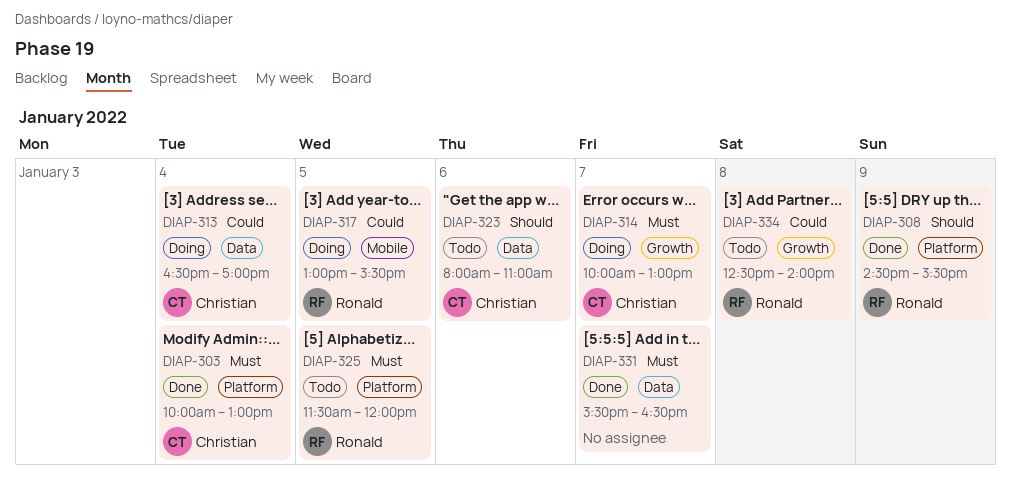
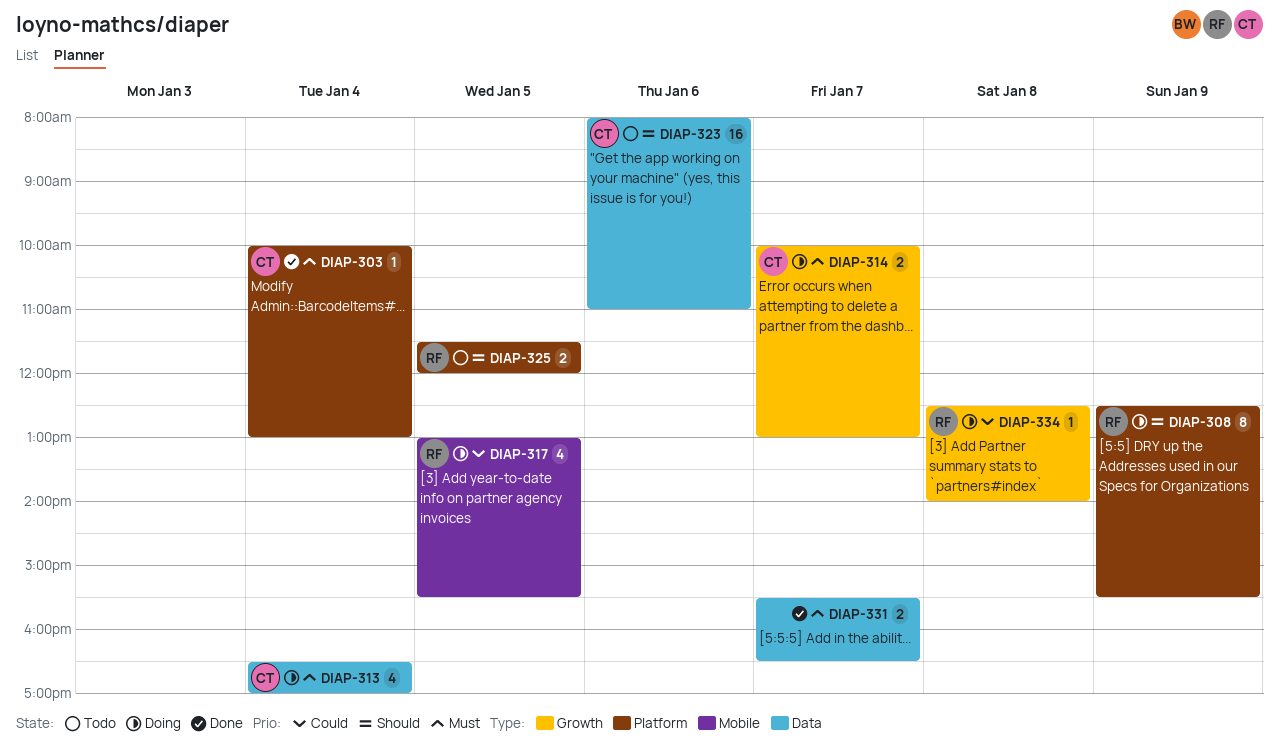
DIAP-308, status: Done -> Doing
DIAP-308, begins: 14:30 -> 12:30
DIAP-313, priority: Could -> Must
DIAP-325, priority: Must -> Should
DIAP-334, status: Todo -> Doing

